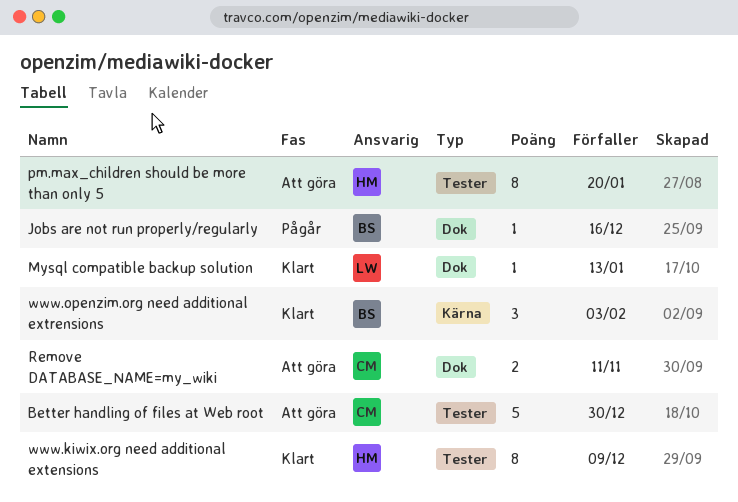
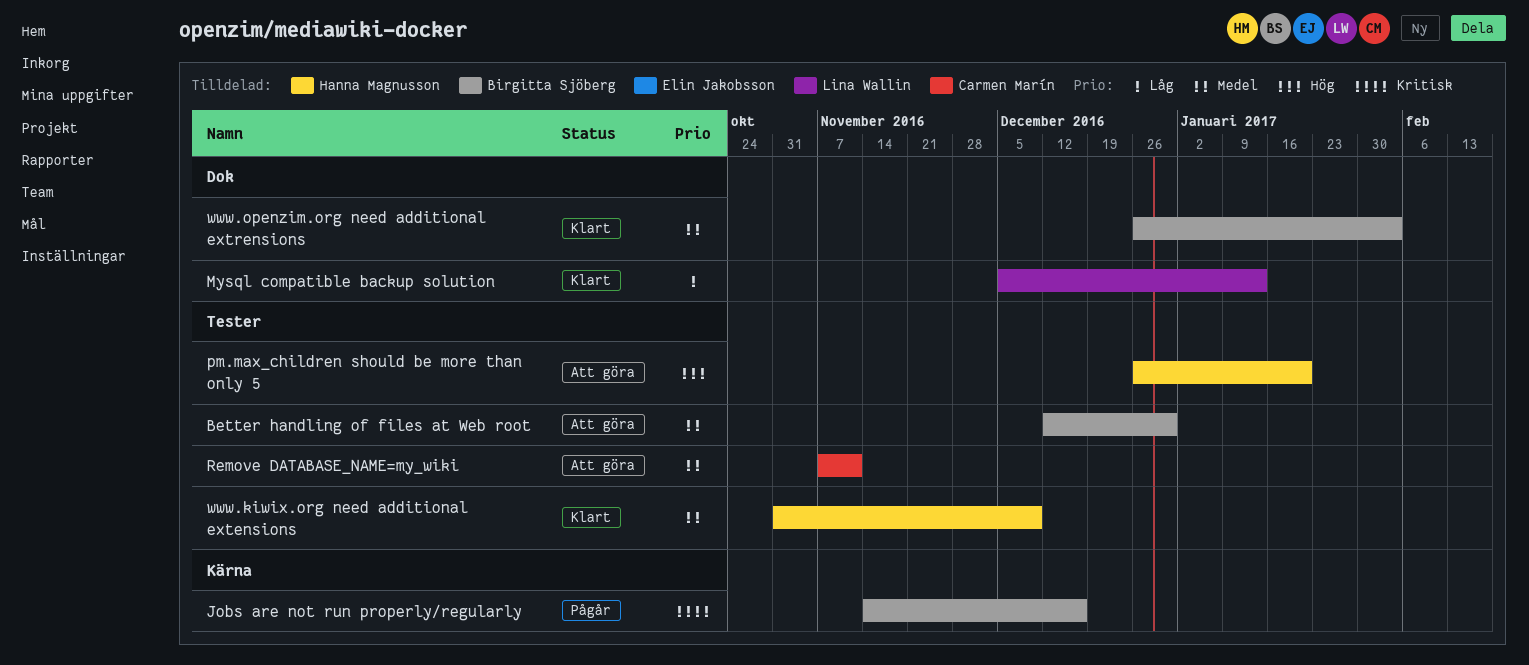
Better handling of files at Web root, owner: Carmen Marín -> Birgitta Sjöberg
Jobs are not run properly/regularly, label: Dok -> Kärna
Remove DATABASE_NAME=my_wiki, label: Dok -> Tester
www.openzim.org need additional extrensions, label: Kärna -> Dok

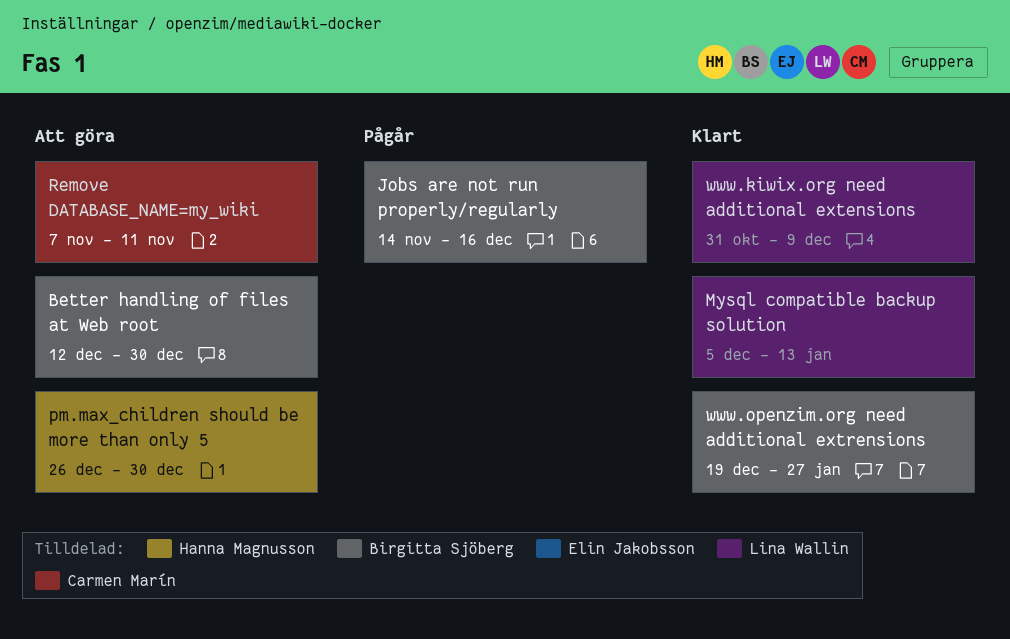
pm.max_children should be more than only 5, due: Jan 20 -> Dec 30
www.kiwix.org need additional extensions, owner: Hanna Magnusson -> Lina Wallin
www.openzim.org need additional extrensions, start: Dec 26 -> Dec 19
www.openzim.org need additional extrensions, due: Feb 3 -> Jan 27

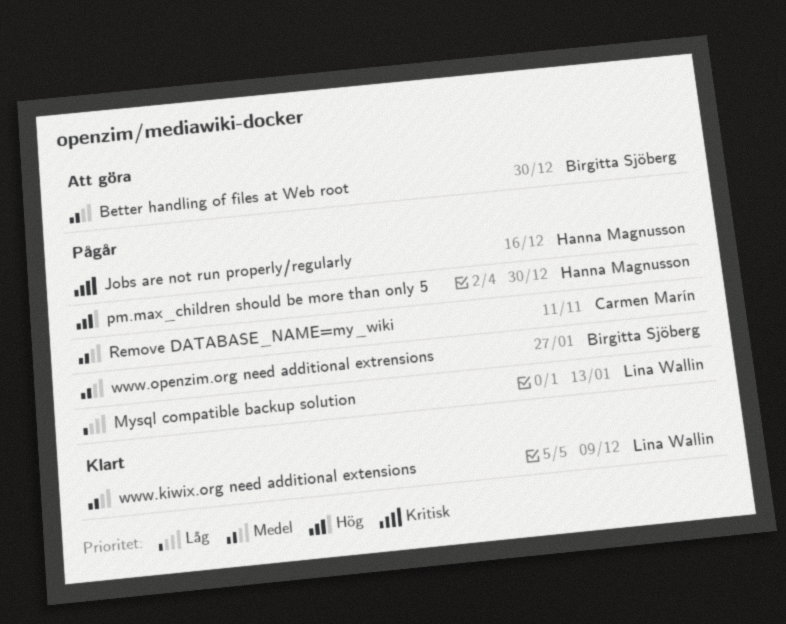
Jobs are not run properly/regularly, owner: Birgitta Sjöberg -> Hanna Magnusson
Mysql compatible backup solution, status: Klart -> Pågår
pm.max_children should be more than only 5, status: Att göra -> Pågår
Remove DATABASE_NAME=my_wiki, status: Att göra -> Pågår
www.openzim.org need additional extrensions, status: Klart -> Pågår

